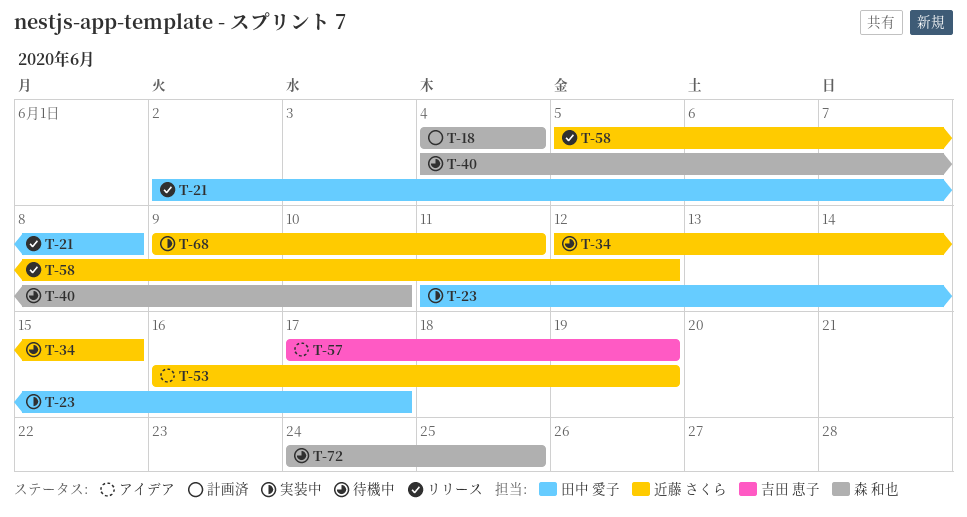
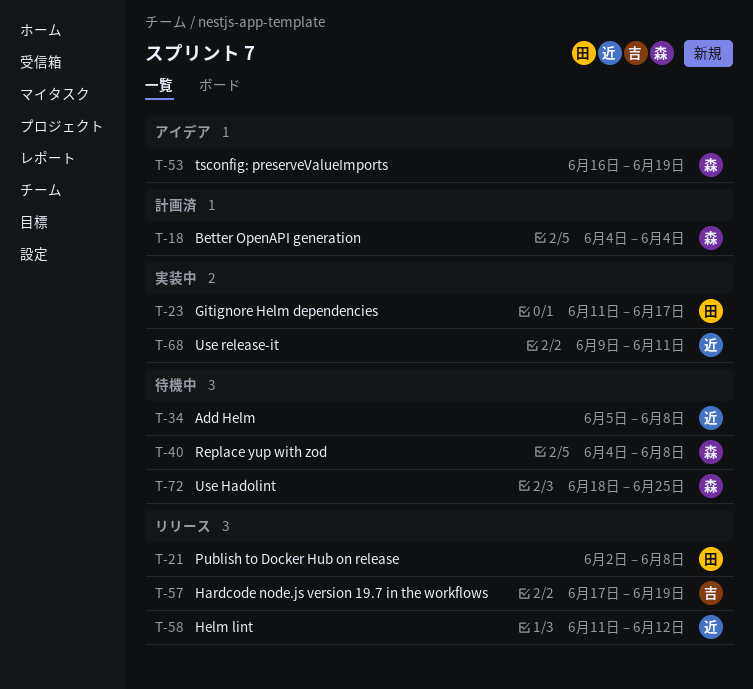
T-34, start: Jun 12 -> Jun 5
T-34, due: Jun 15 -> Jun 8
T-40, due: Jun 10 -> Jun 8
T-53, owner: 近藤 さくら -> 森 和也
T-57, status: アイデア -> リリース
T-58, start: Jun 5 -> Jun 11
T-72, start: Jun 24 -> Jun 18

